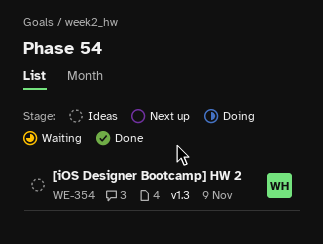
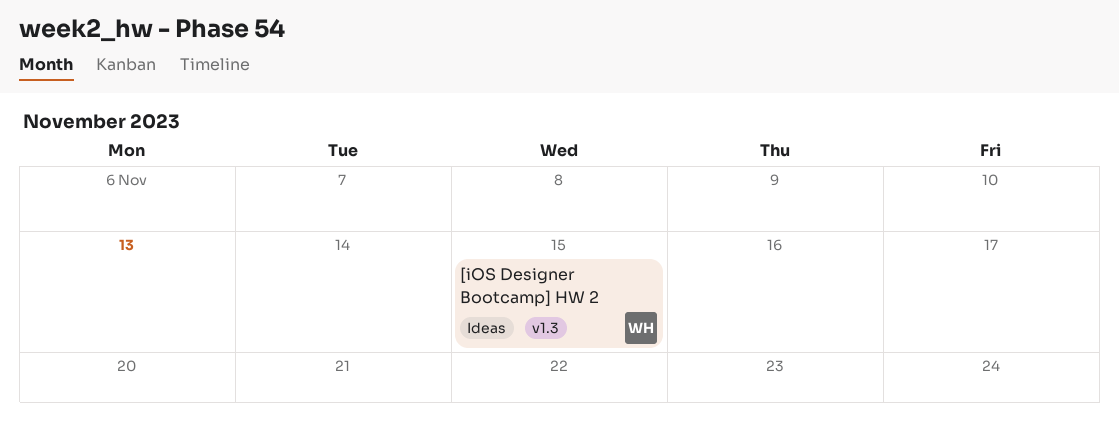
[iOS Designer Bootcamp] HW 2, due: Nov 9 -> Nov 15

